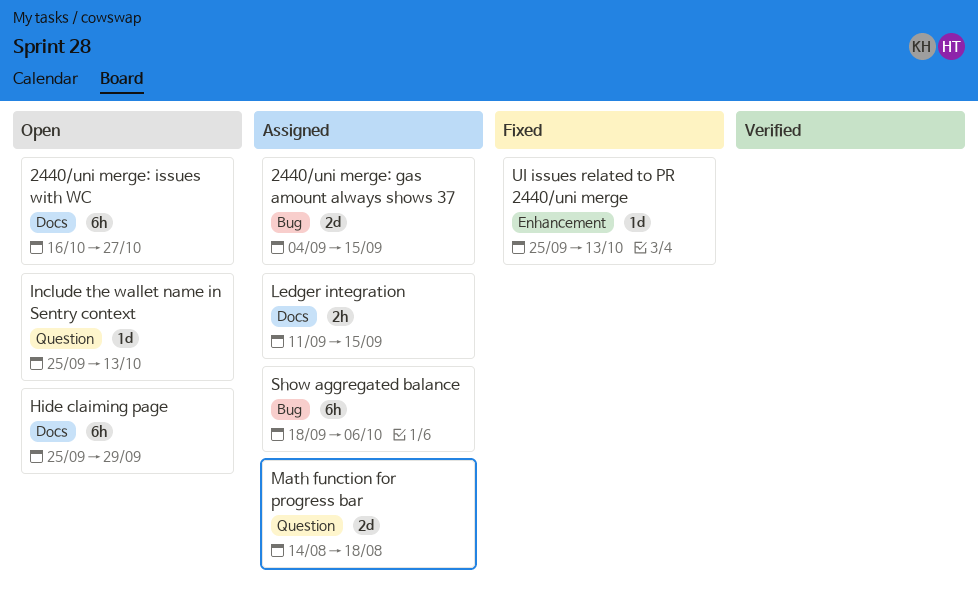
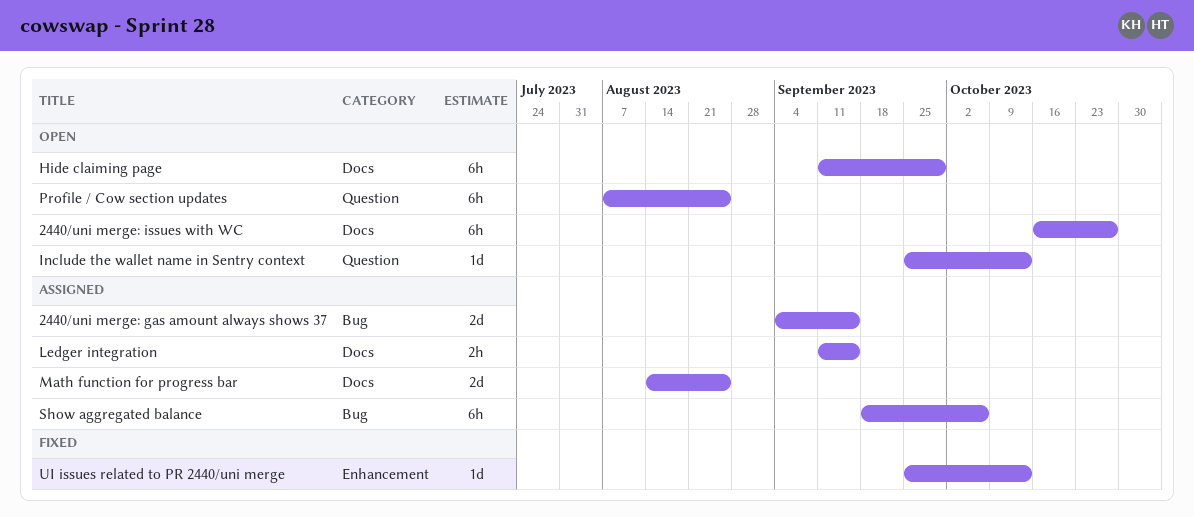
Hide claiming page, start: Sep 25 -> Sep 11
Math function for progress bar, label: Question -> Docs
Math function for progress bar, due: Aug 18 -> Aug 25
Profile / Cow section updates: none -> present

